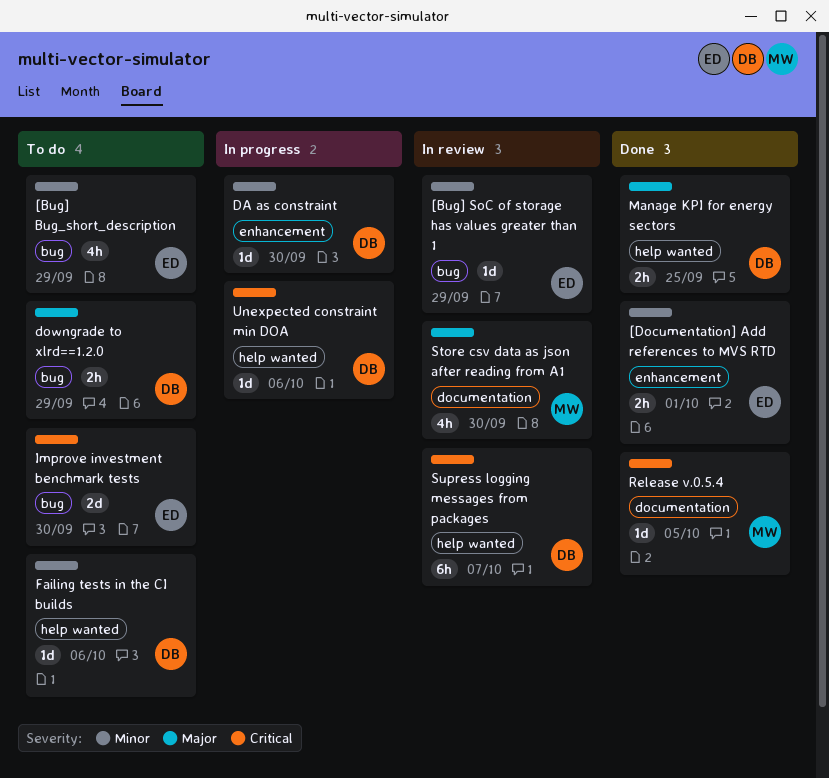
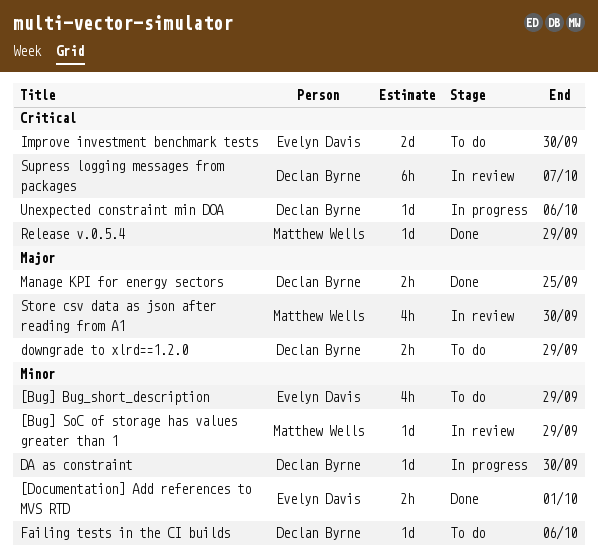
[Bug] SoC of storage has values greater than 1, owner: Evelyn Davis -> Matthew Wells
Release v.0.5.4, due: Oct 5 -> Sep 29

